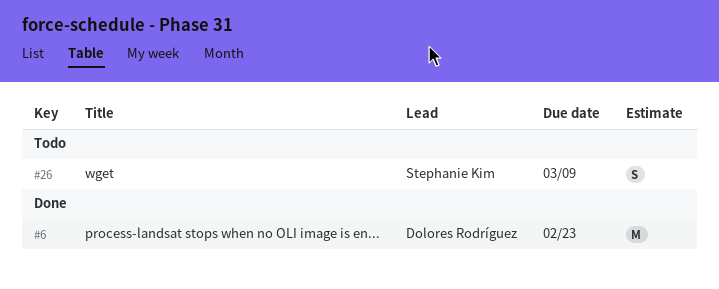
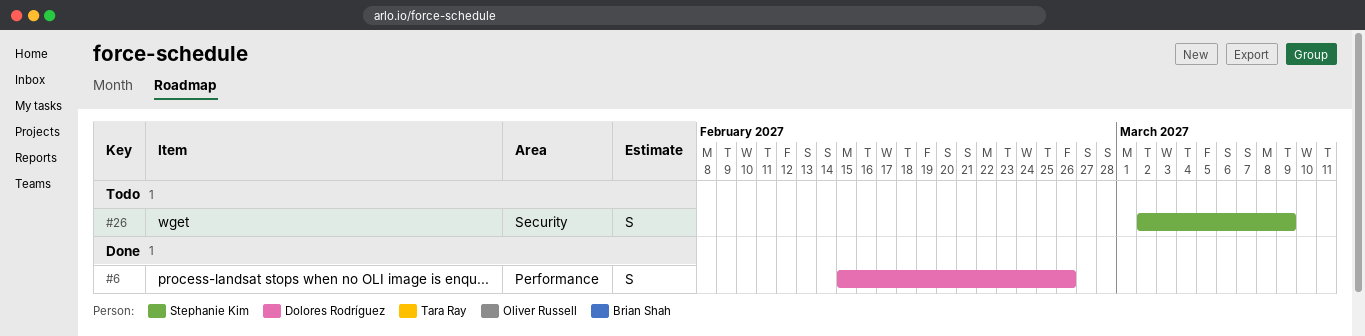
#6, estimate: M -> S
#6, due: Feb 23 -> Feb 26

